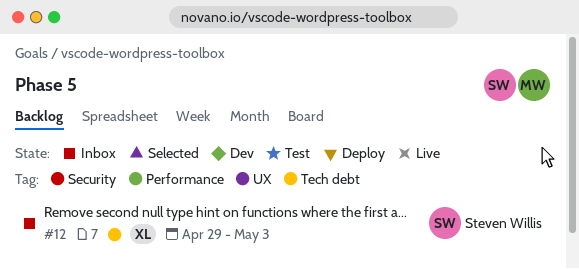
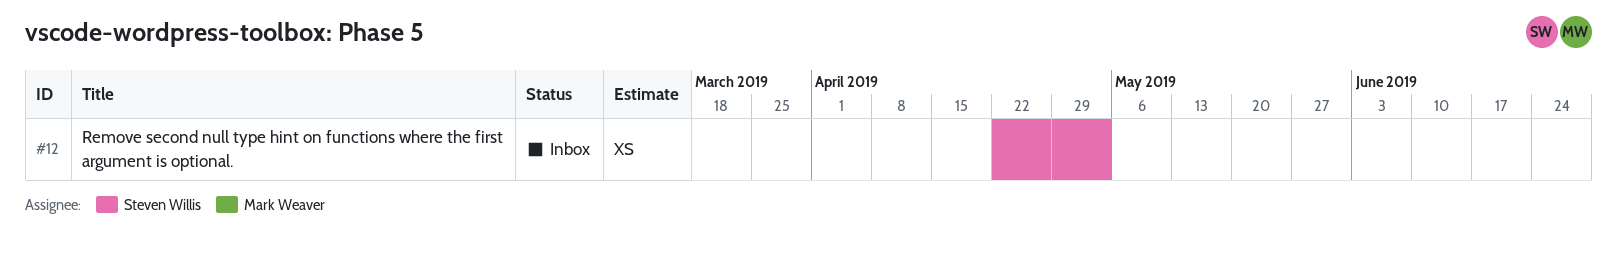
#12, estimate: XL -> XS
#12, start: Apr 29 -> Apr 22

